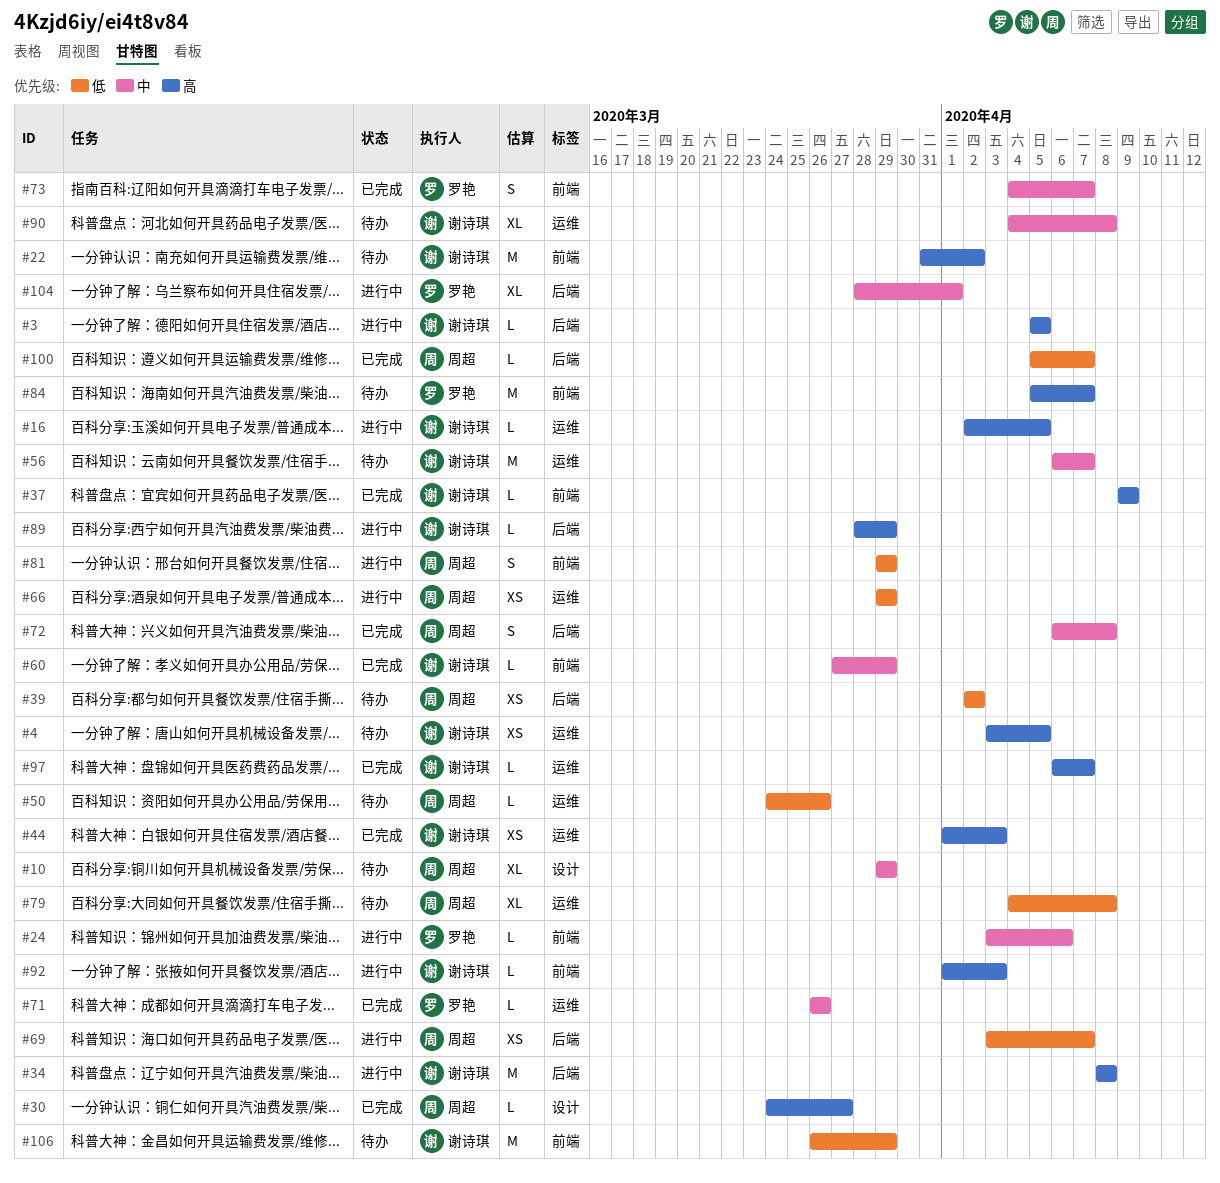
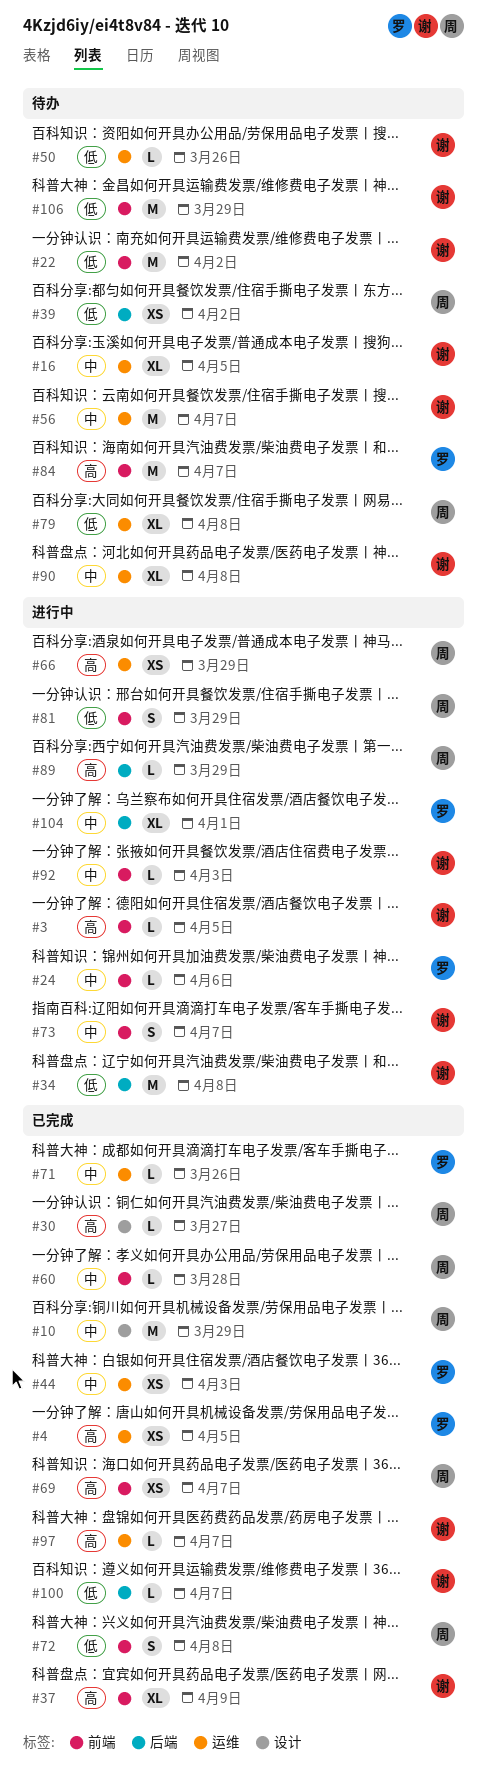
#3, label: 后端 -> 前端
#4, status: 待办 -> 已完成
#4, owner: 谢诗琪 -> 罗艳
#10, status: 待办 -> 已完成
#10, estimate: XL -> M
#16, status: 进行中 -> 待办
#16, priority: 高 -> 中
#16, estimate: L -> XL
#22, priority: 高 -> 低
#34, priority: 高 -> 低
#37, estimate: L -> XL
#44, owner: 谢诗琪 -> 罗艳
#44, priority: 高 -> 中
#50, owner: 周超 -> 谢诗琪
#60, owner: 谢诗琪 -> 周超
#60, due: Mar 29 -> Mar 28
#66, priority: 低 -> 高
#69, status: 进行中 -> 已完成
#69, priority: 低 -> 高
#69, label: 后端 -> 前端
#72, priority: 中 -> 低
#72, label: 后端 -> 前端
#73, status: 已完成 -> 进行中
#73, owner: 罗艳 -> 谢诗琪
#89, owner: 谢诗琪 -> 周超
#92, priority: 高 -> 中
#100, owner: 周超 -> 谢诗琪

